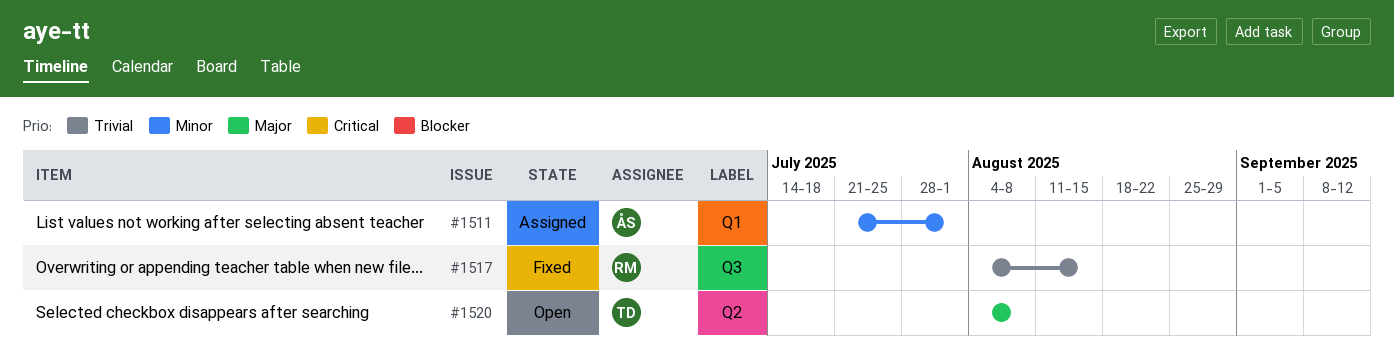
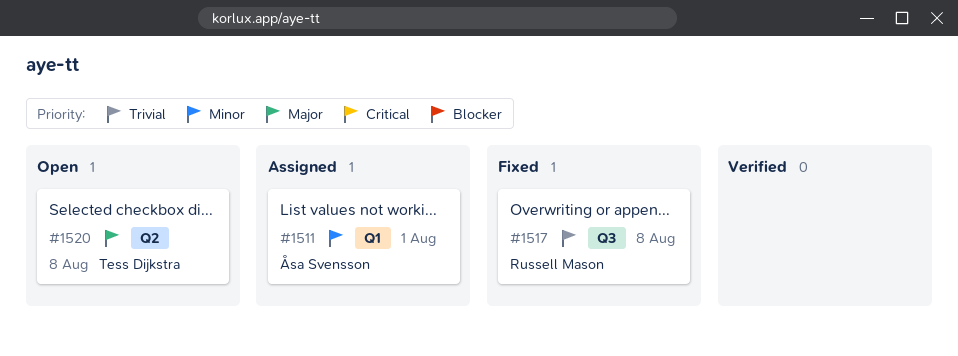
#1517, due: Aug 15 -> Aug 8

